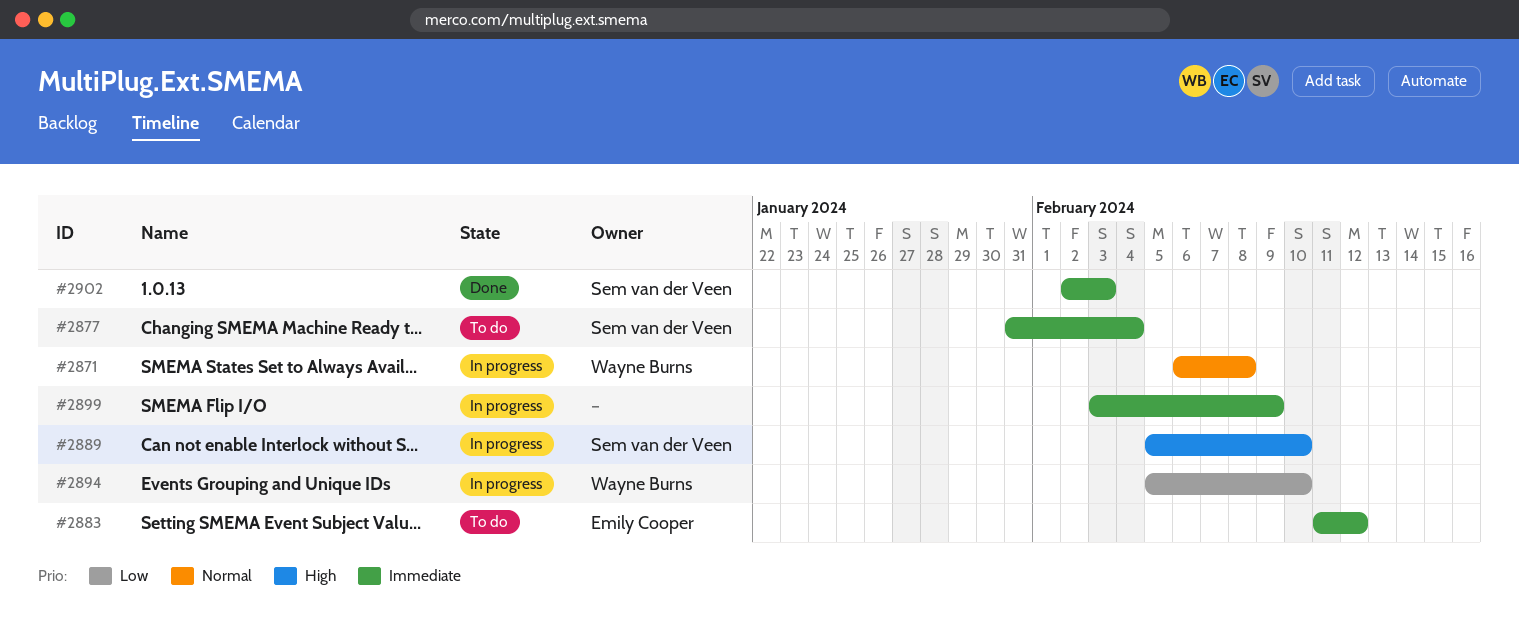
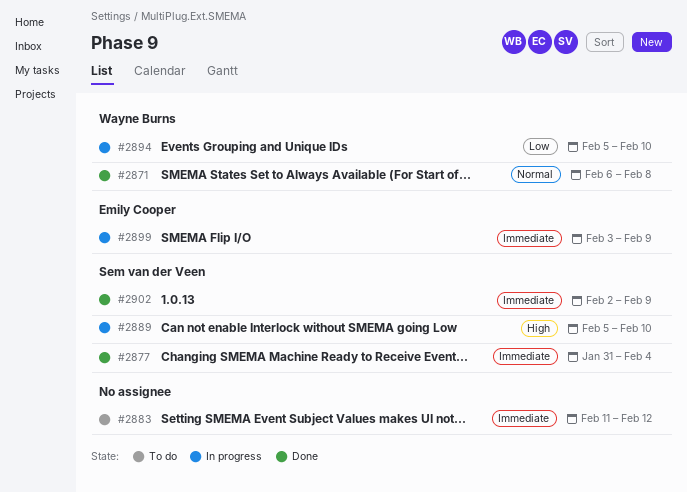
#2871, status: In progress -> Done
#2877, status: To do -> Done
#2883, owner: Emily Cooper -> none
#2899, owner: none -> Emily Cooper
#2902, due: Feb 3 -> Feb 9

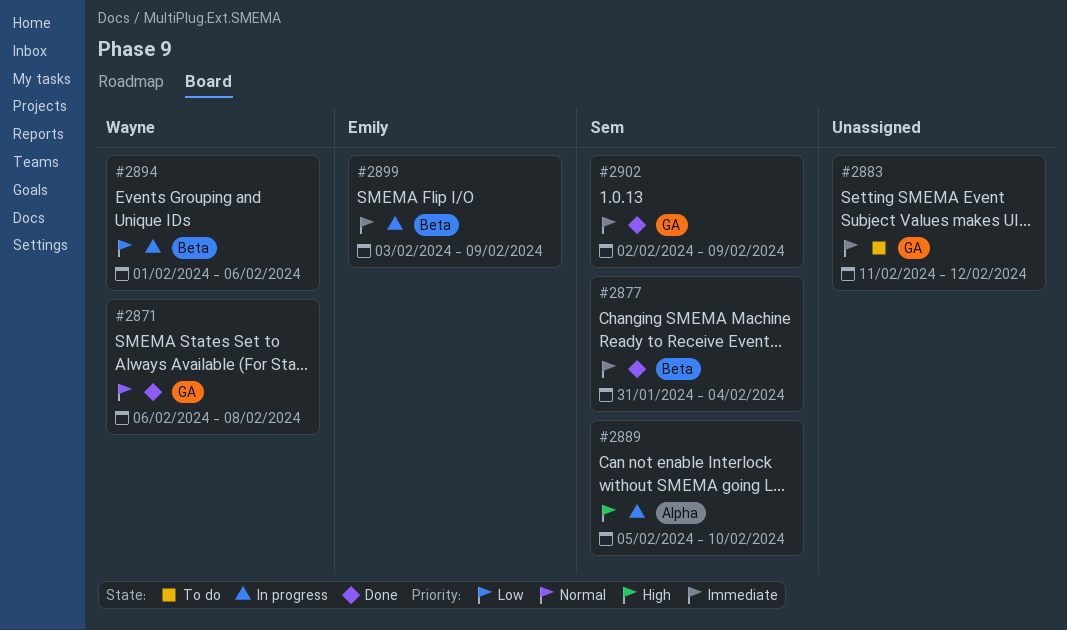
#2894, start: Feb 5 -> Feb 1
#2894, due: Feb 10 -> Feb 6

